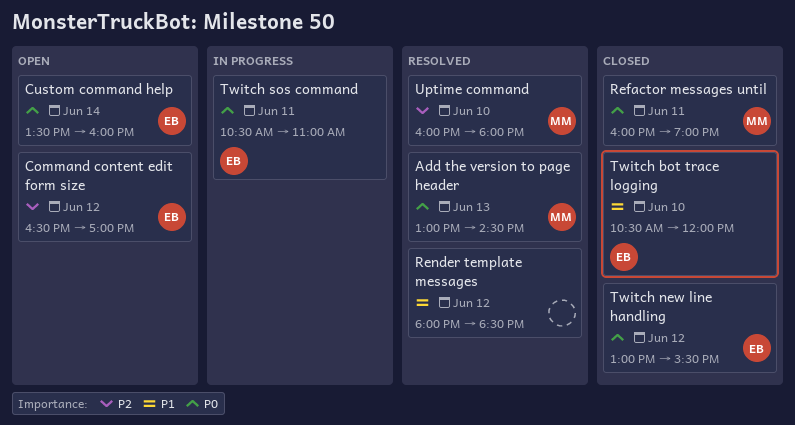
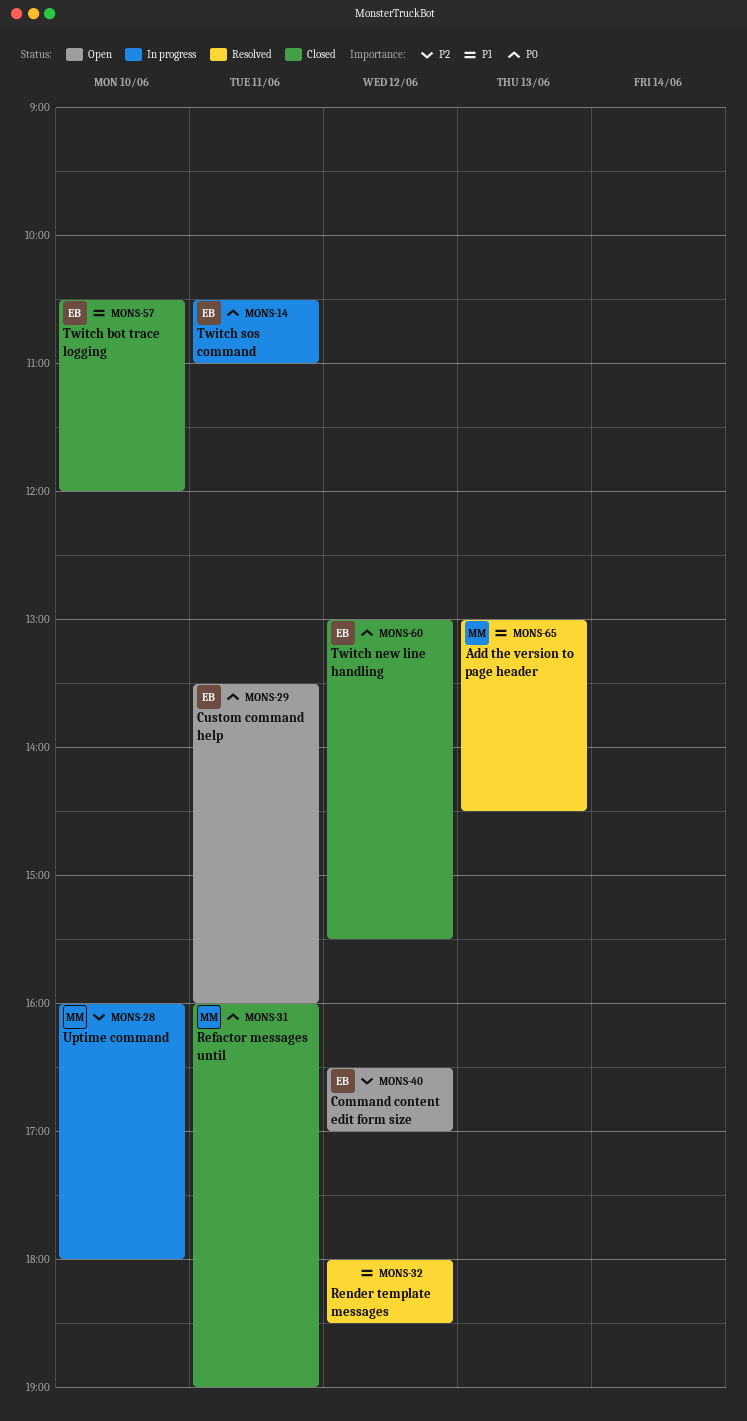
Add the version to page header, priority: P0 -> P1
Custom command help, day: Jun 14 -> Jun 11
Uptime command, status: Resolved -> In progress

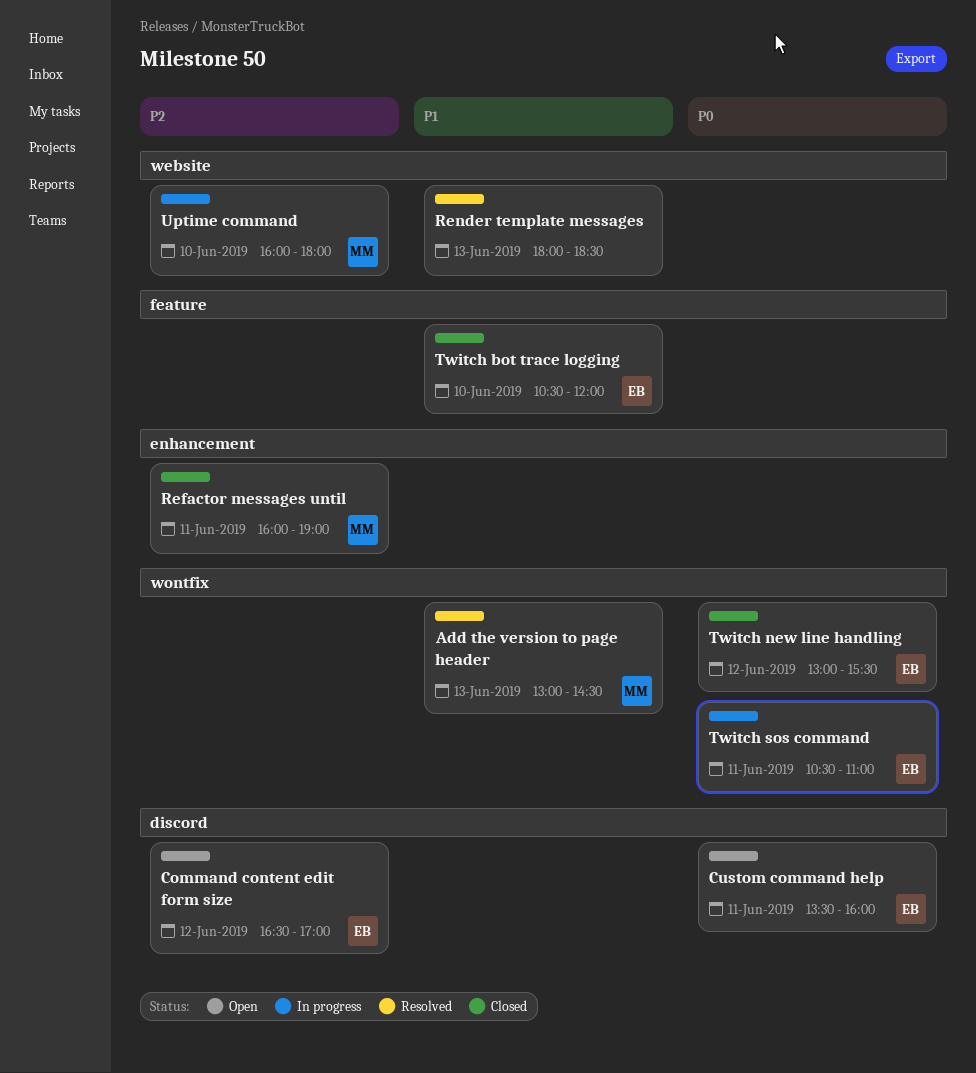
Refactor messages until, priority: P0 -> P2
Render template messages, day: Jun 12 -> Jun 13

